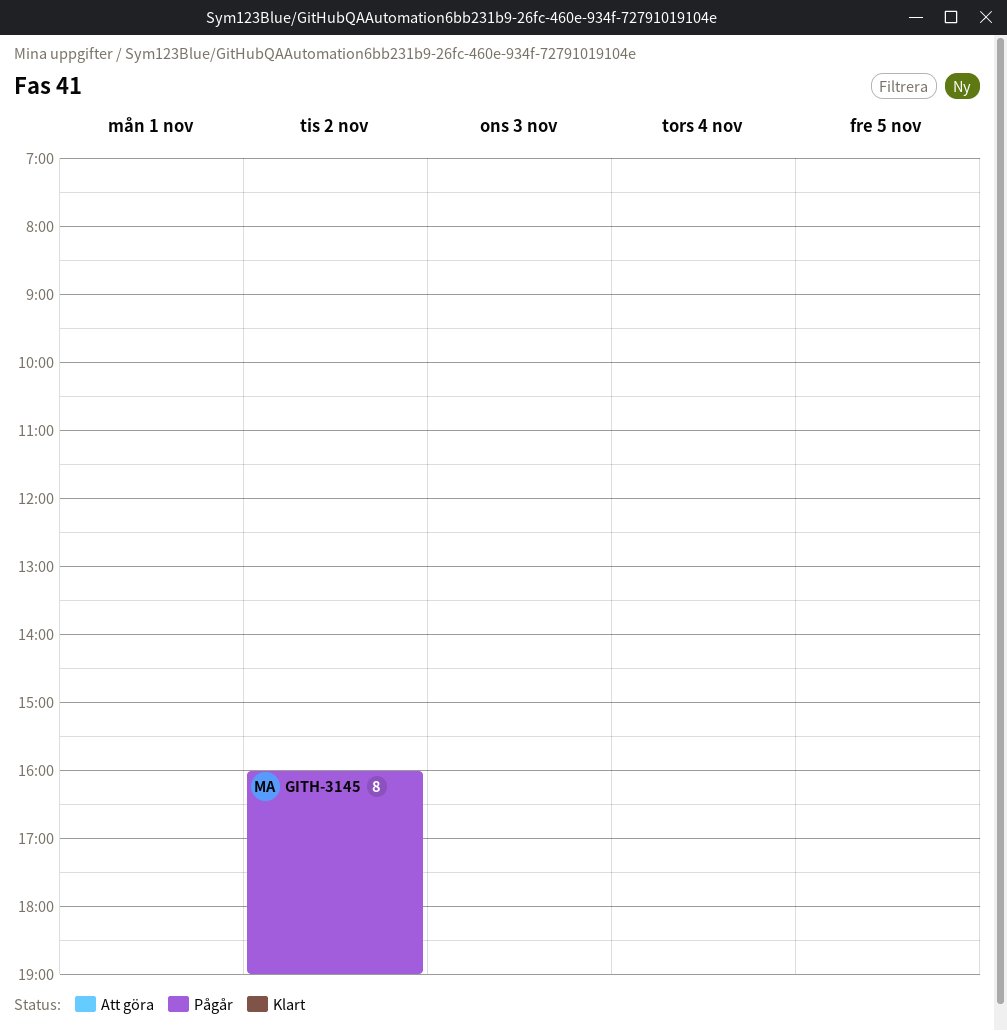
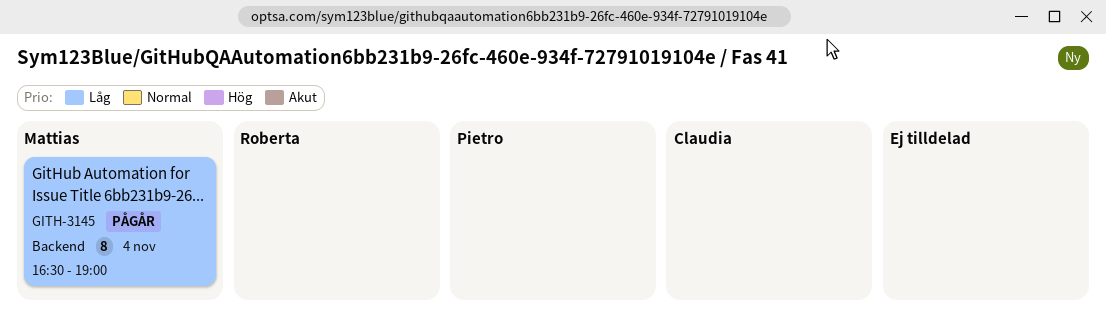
GITH-3145, day: Nov 2 -> Nov 4
GITH-3145, begins: 16:00 -> 16:30

